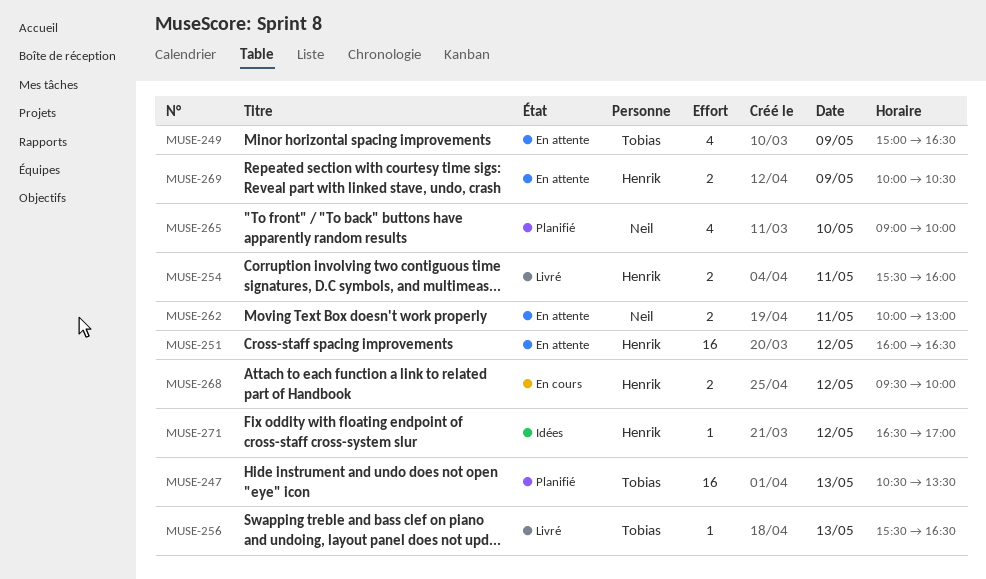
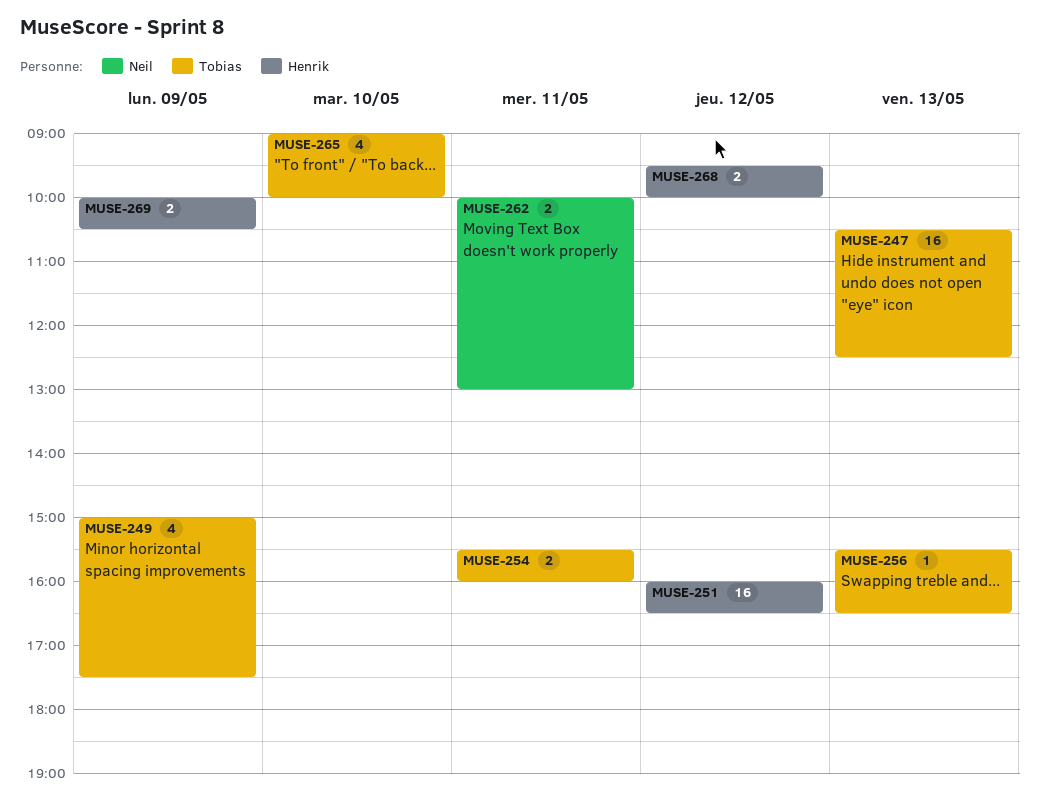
MUSE-247, ends: 13:30 -> 12:30
MUSE-249, ends: 16:30 -> 17:30
MUSE-254, owner: Henrik -> Tobias
MUSE-265, owner: Neil -> Tobias
MUSE-271: present -> none

